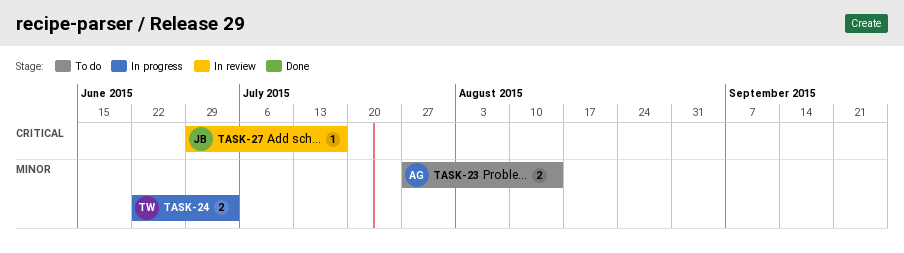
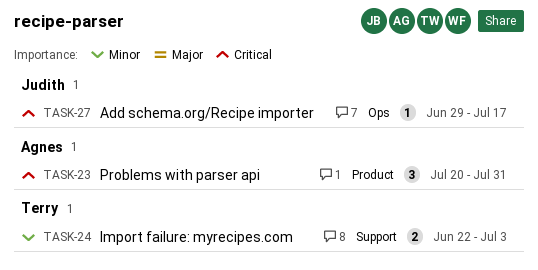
TASK-23, priority: Minor -> Critical
TASK-23, estimate: 2 -> 3
TASK-23, start: Jul 27 -> Jul 20
TASK-23, due: Aug 14 -> Jul 31

